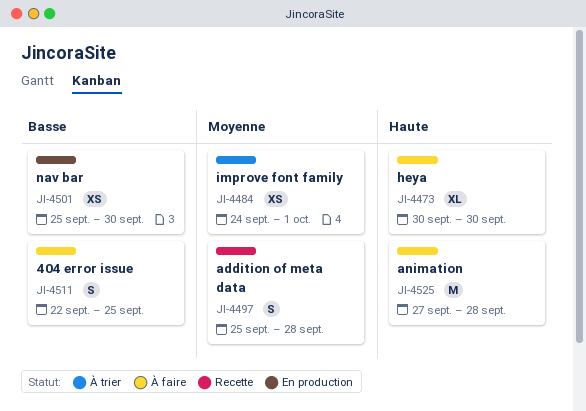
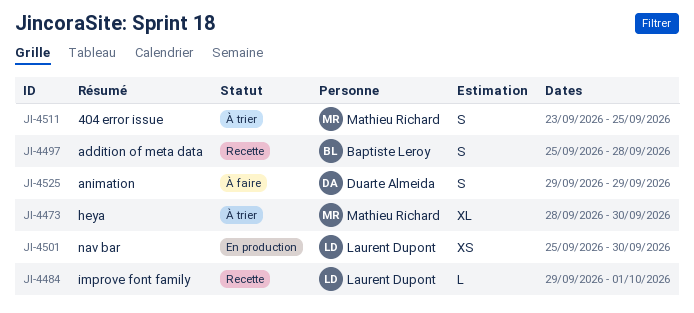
JI-4473, status: À faire -> À trier
JI-4473, start: Sep 30 -> Sep 28
JI-4484, status: À trier -> Recette
JI-4484, estimate: XS -> L
JI-4484, start: Sep 24 -> Sep 29
JI-4511, status: À faire -> À trier
JI-4511, start: Sep 22 -> Sep 23
JI-4525, estimate: M -> S
JI-4525, start: Sep 27 -> Sep 29
JI-4525, due: Sep 28 -> Sep 29

